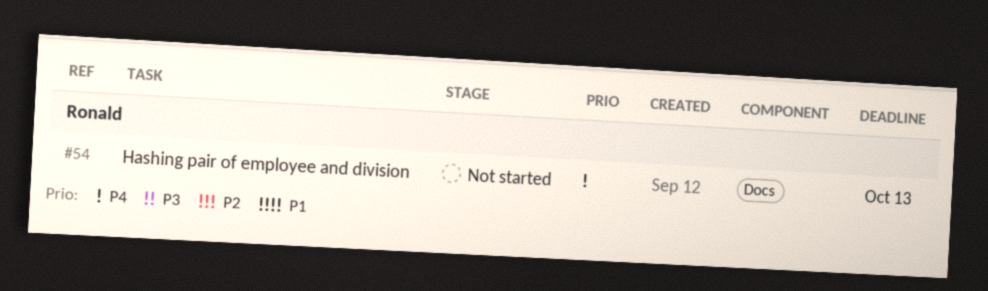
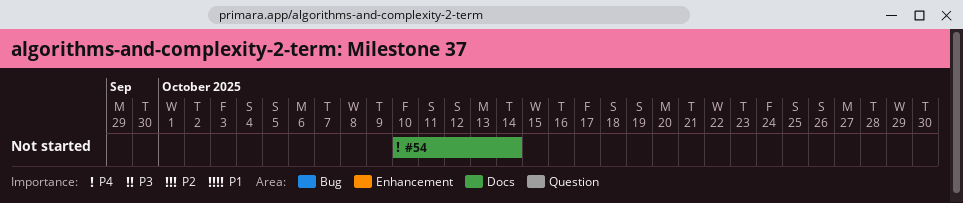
#54, due: Oct 13 -> Oct 14

